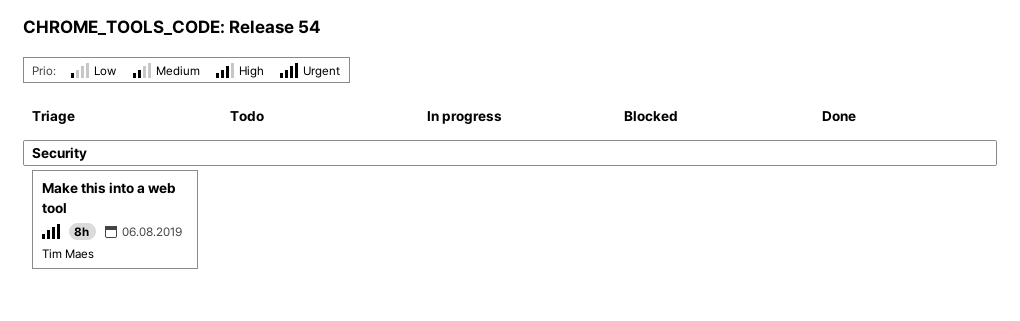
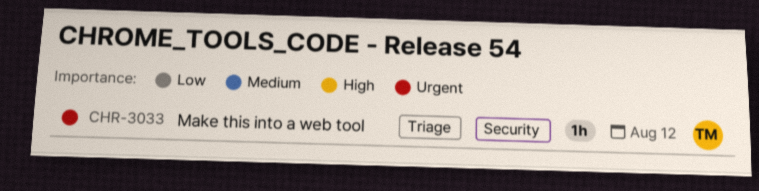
Make this into a web tool, estimate: 8h -> 1h
Make this into a web tool, due: Aug 6 -> Aug 12

